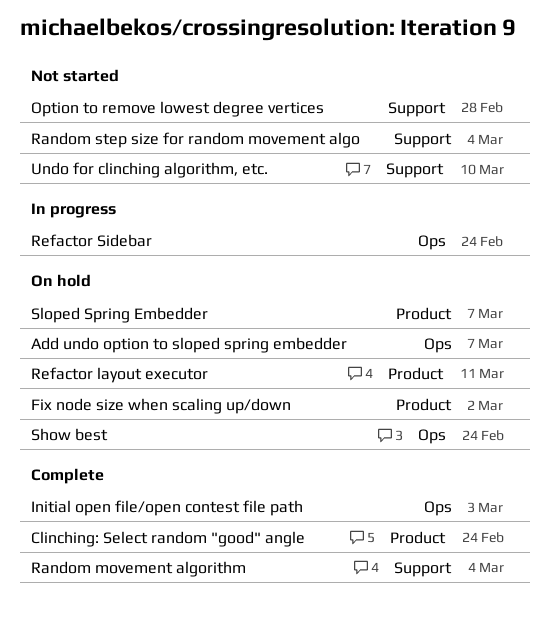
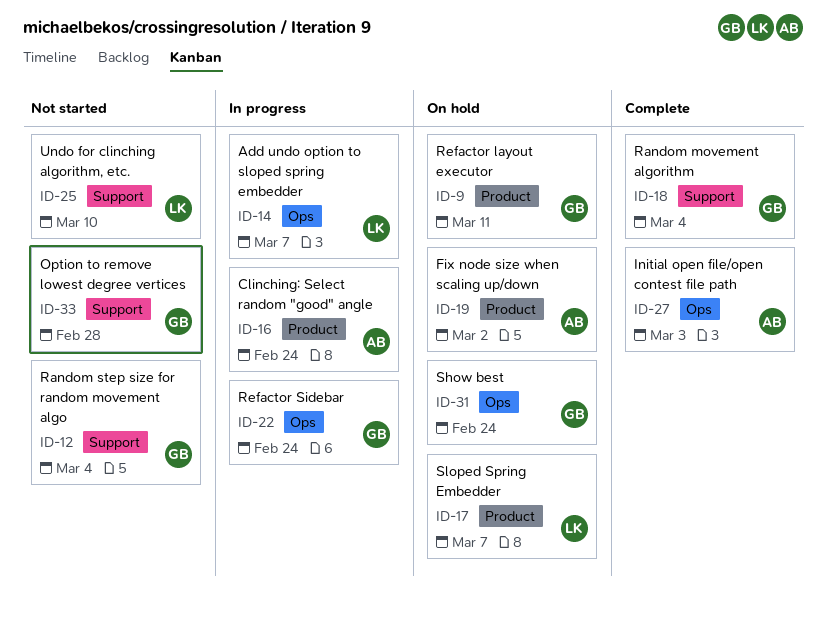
Add undo option to sloped spring embedder, status: On hold -> In progress
Clinching: Select random "good" angle, status: Complete -> In progress

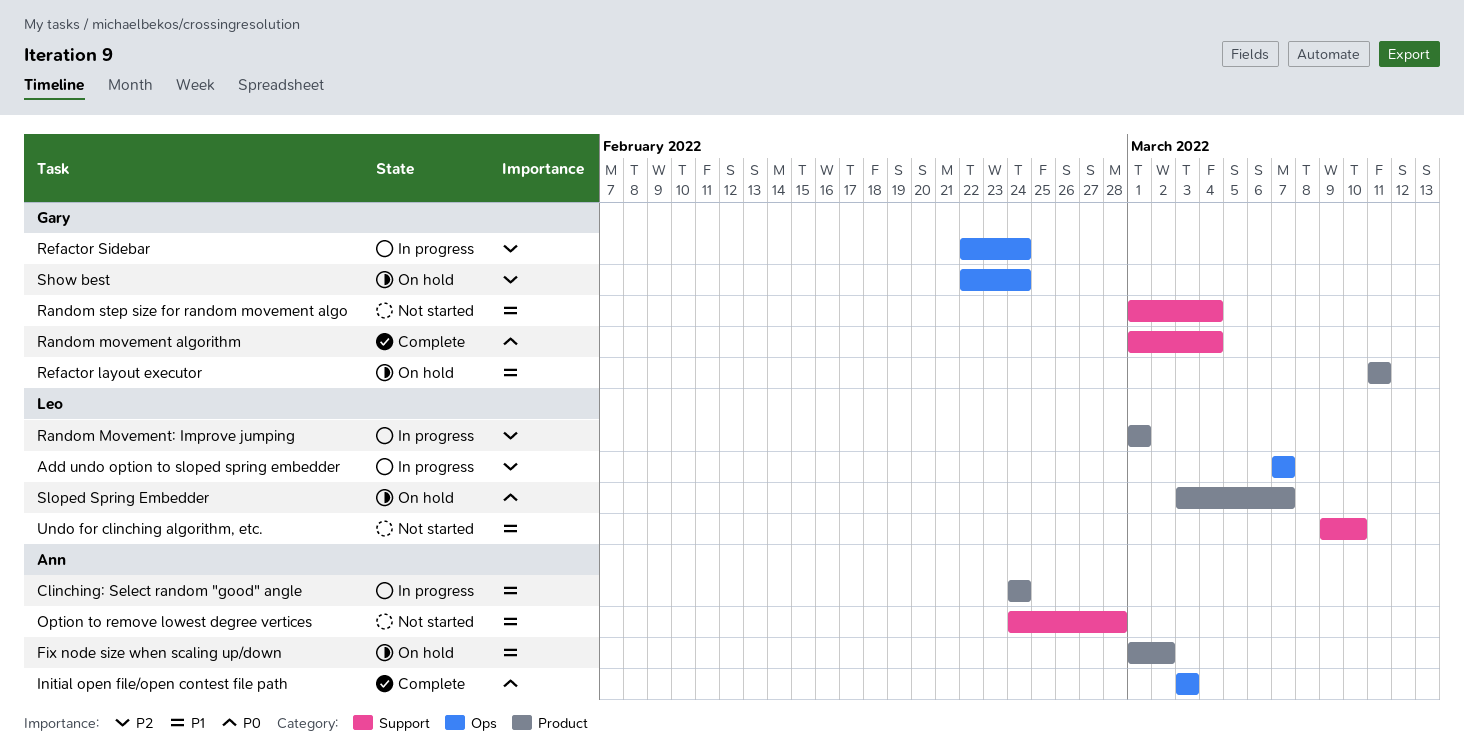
Option to remove lowest degree vertices, owner: Gary -> Ann
Random Movement: Improve jumping: none -> present

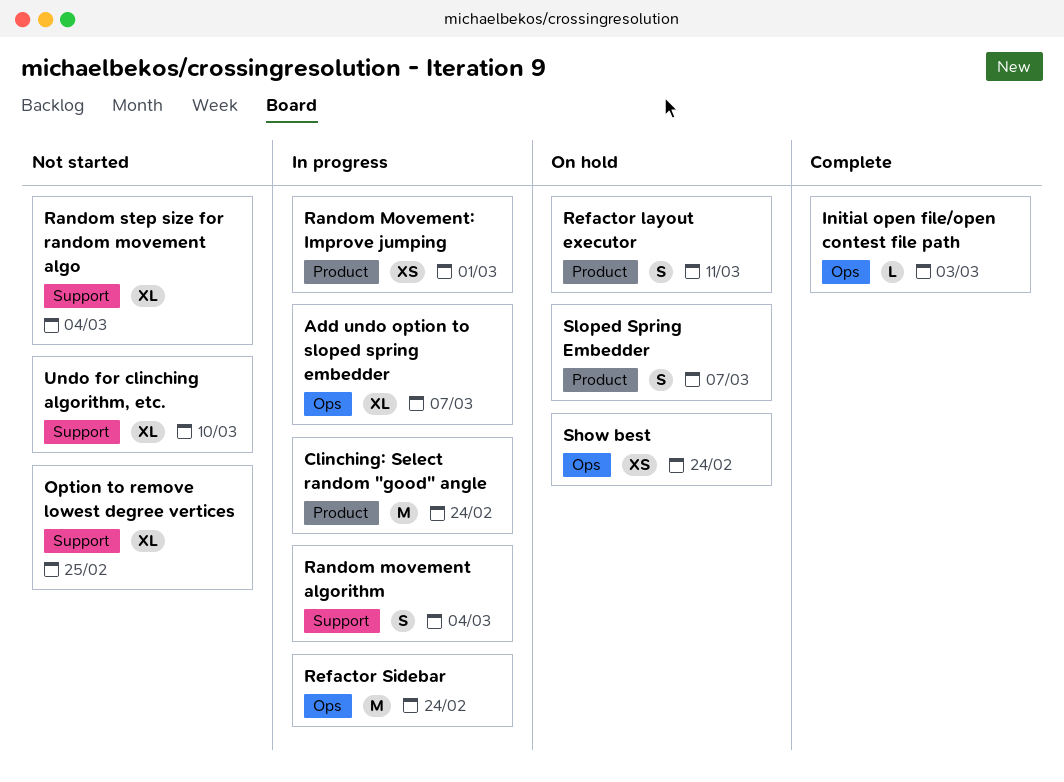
Fix node size when scaling up/down: present -> none
Option to remove lowest degree vertices, due: Feb 28 -> Feb 25
Random movement algorithm, status: Complete -> In progress

